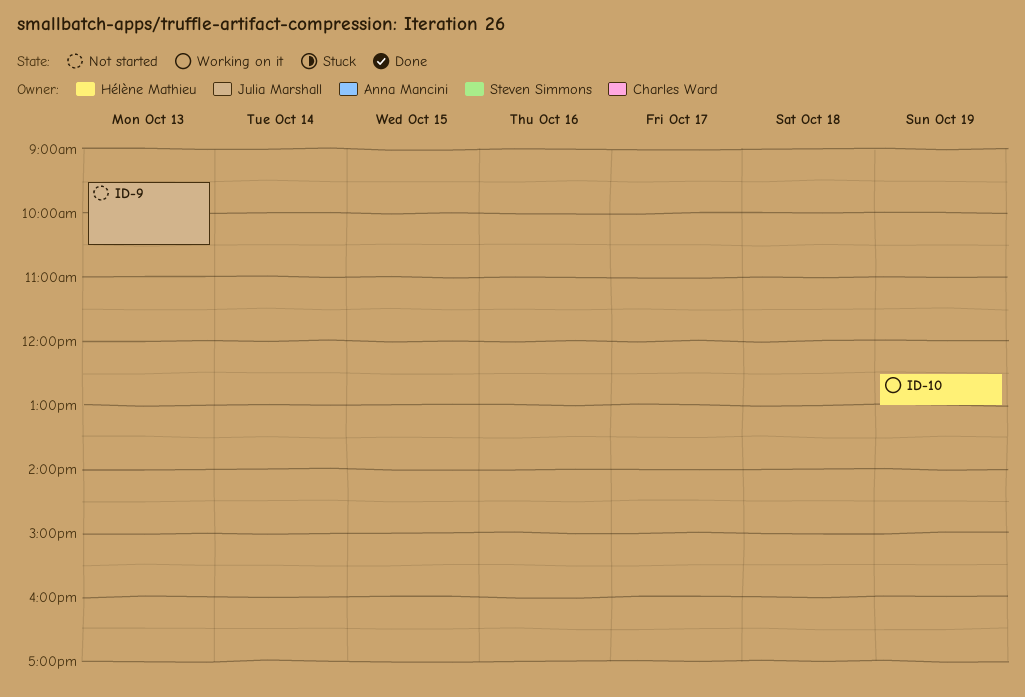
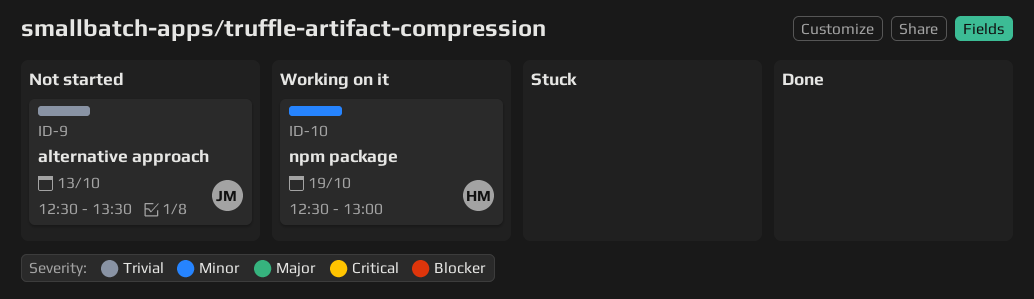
ID-9, begins: 09:30 -> 12:30
ID-9, ends: 10:30 -> 13:30

